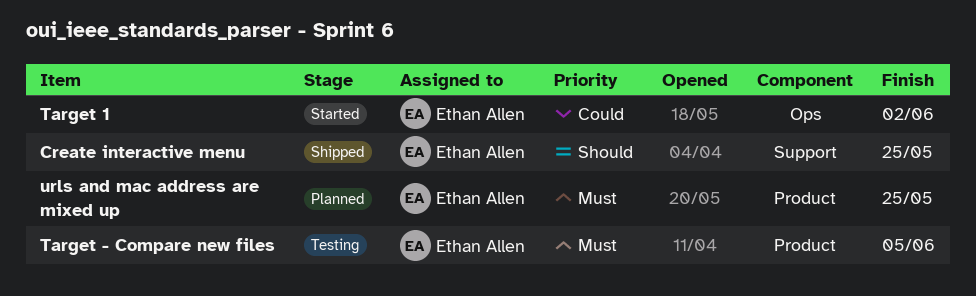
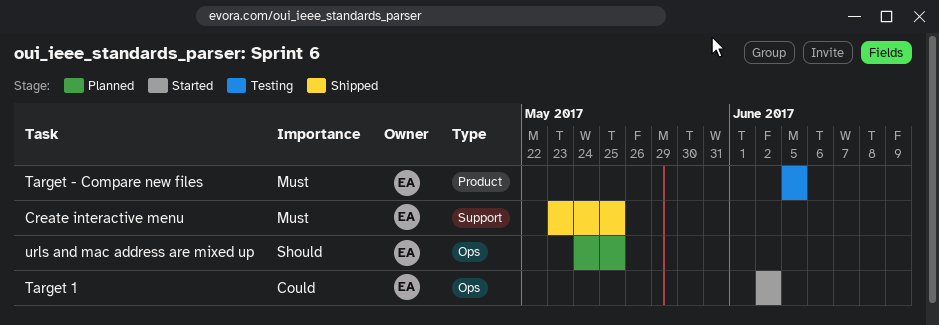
Create interactive menu, priority: Should -> Must
urls and mac address are mixed up, priority: Must -> Should
urls and mac address are mixed up, label: Product -> Ops

